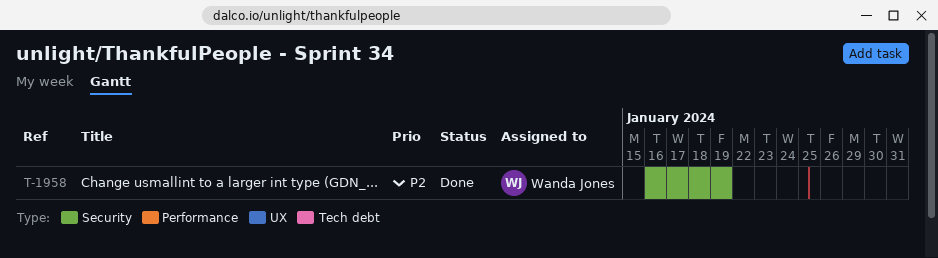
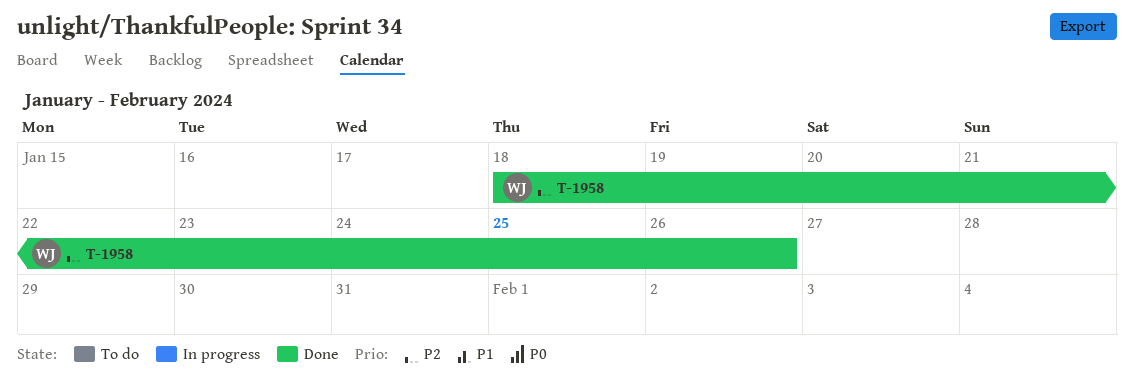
T-1958, start: Jan 16 -> Jan 18
T-1958, due: Jan 19 -> Jan 26

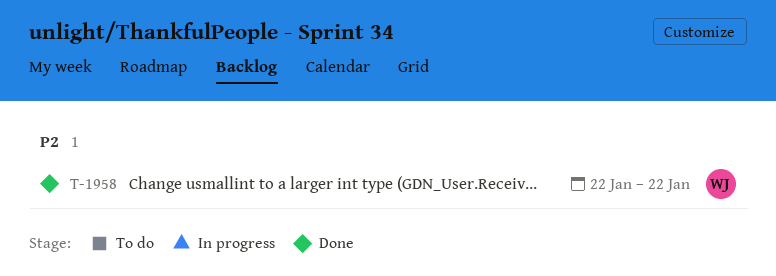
T-1958, start: Jan 18 -> Jan 22
T-1958, due: Jan 26 -> Jan 22

